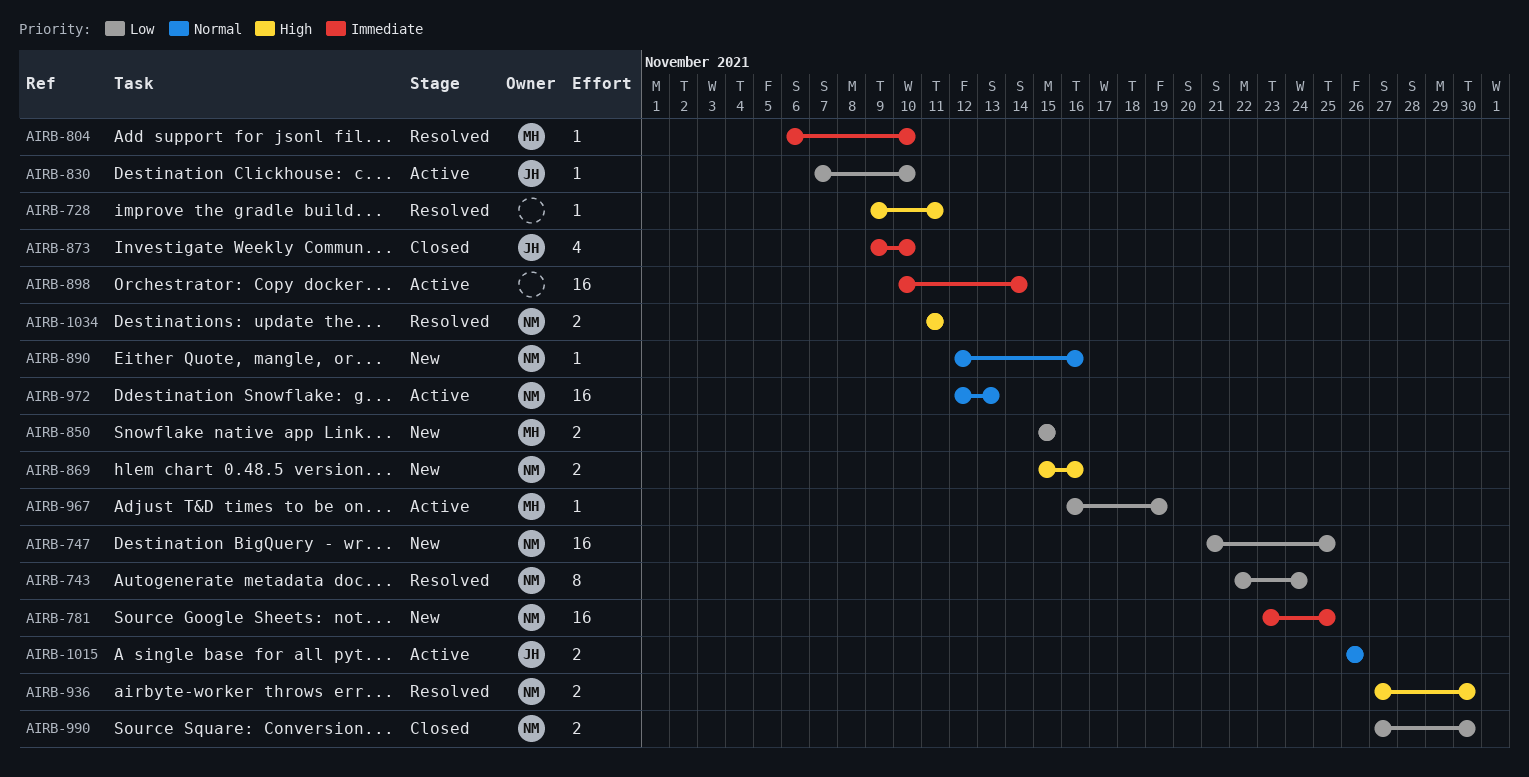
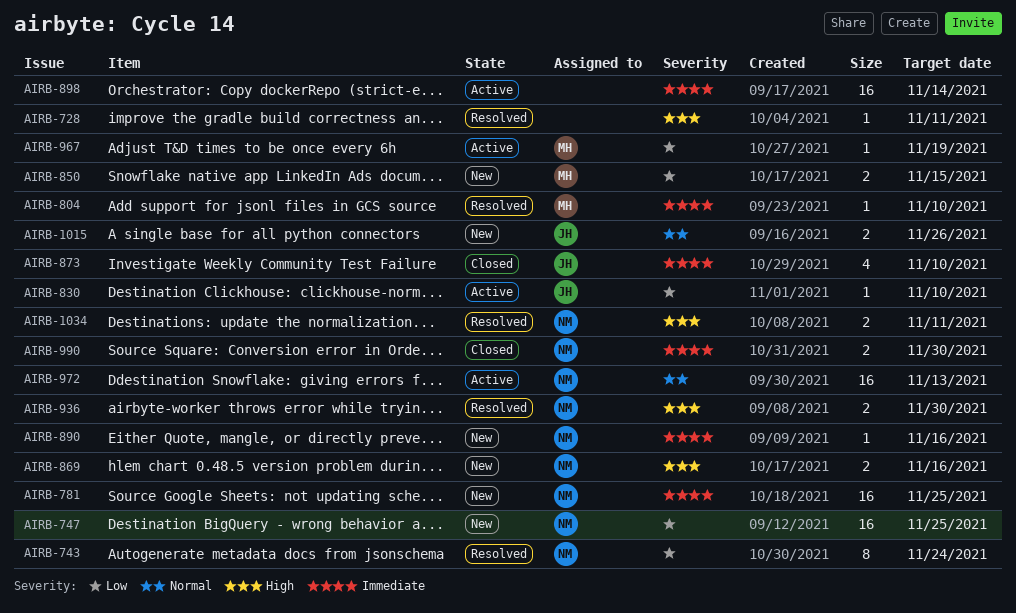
AIRB-890, priority: Normal -> Immediate
AIRB-990, priority: Low -> Immediate
AIRB-1015, status: Active -> New

